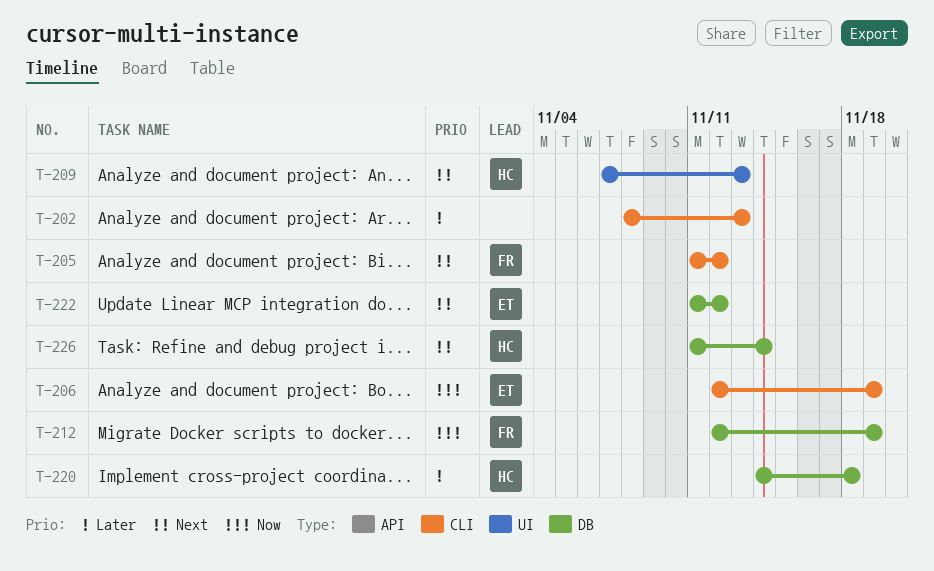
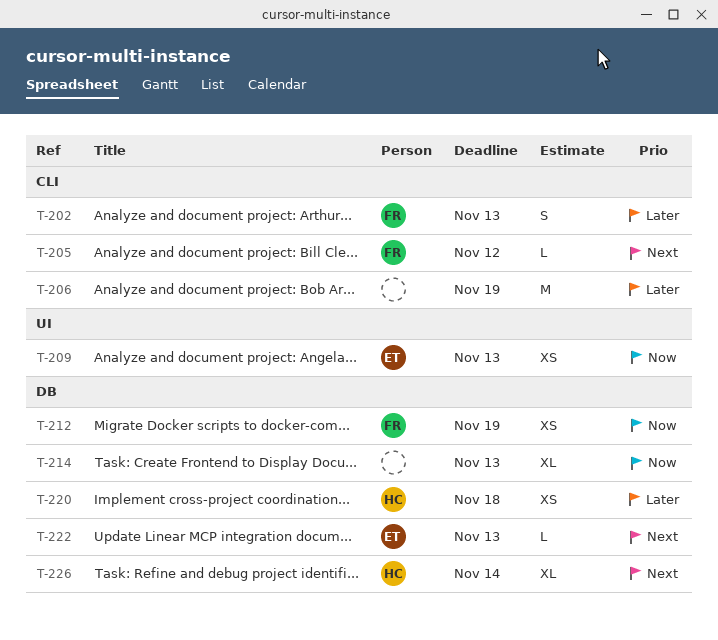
T-202, owner: none -> FR
T-206, owner: ET -> none
T-206, priority: Now -> Later
T-209, owner: HC -> ET
T-209, priority: Next -> Now
T-214: none -> present
T-222, due: Nov 12 -> Nov 13

